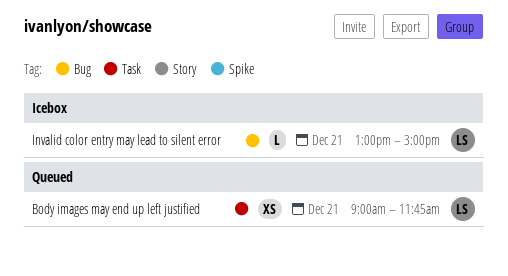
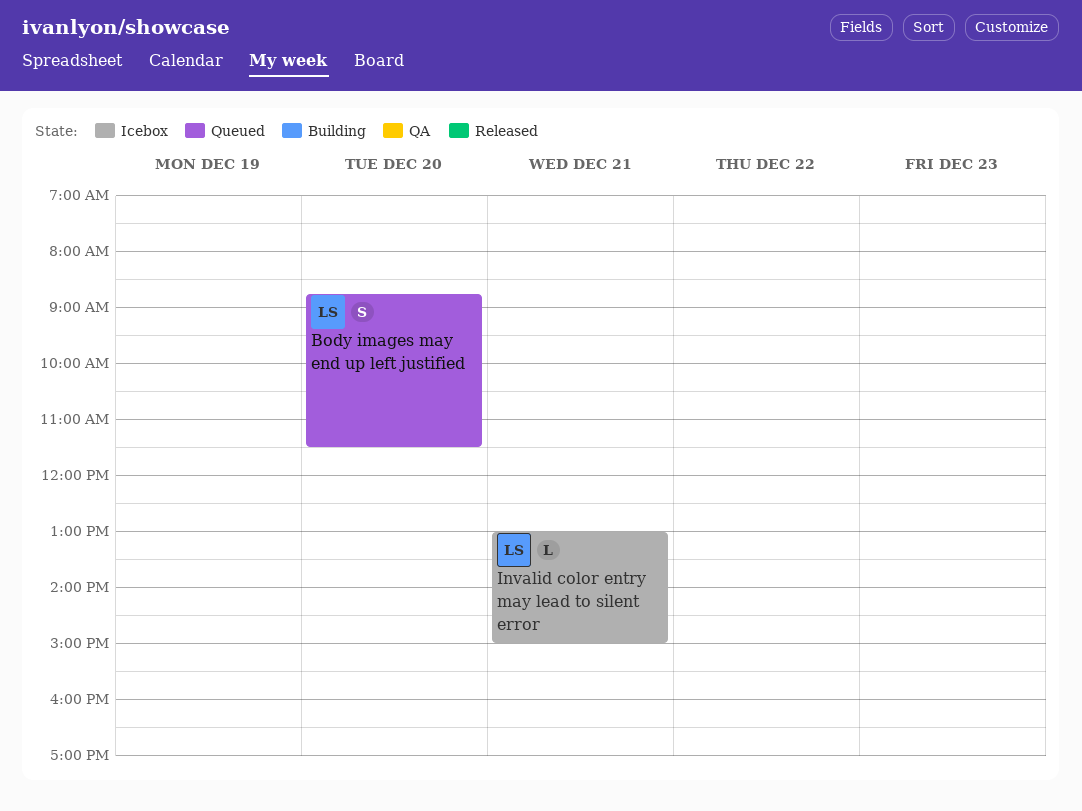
Body images may end up left justified, estimate: XS -> S
Body images may end up left justified, day: Dec 21 -> Dec 20
Body images may end up left justified, begins: 09:00 -> 08:45
Body images may end up left justified, ends: 11:45 -> 11:30

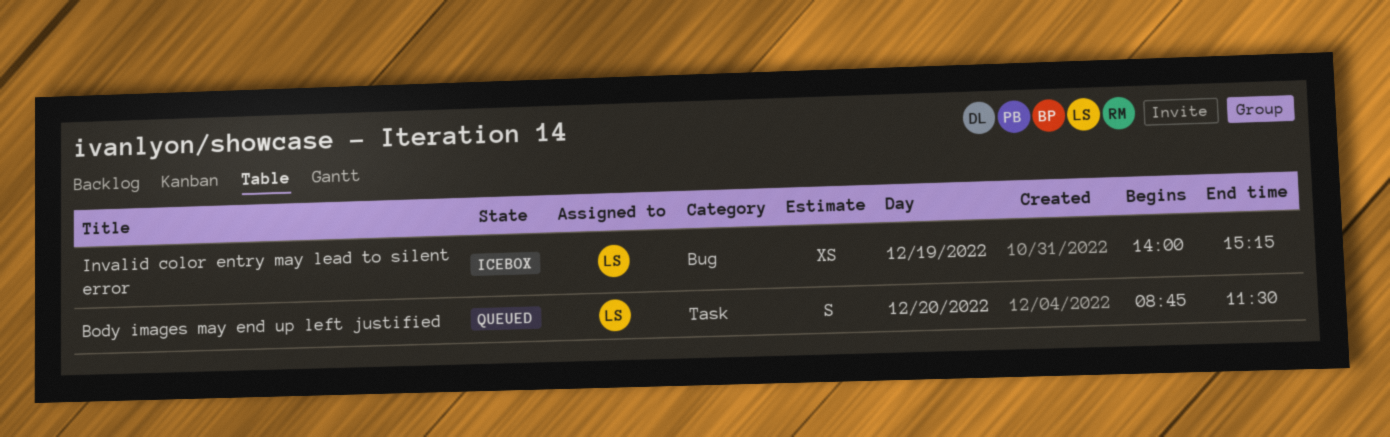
Invalid color entry may lead to silent error, estimate: L -> XS
Invalid color entry may lead to silent error, day: Dec 21 -> Dec 19
Invalid color entry may lead to silent error, begins: 13:00 -> 14:00
Invalid color entry may lead to silent error, ends: 15:00 -> 15:15

